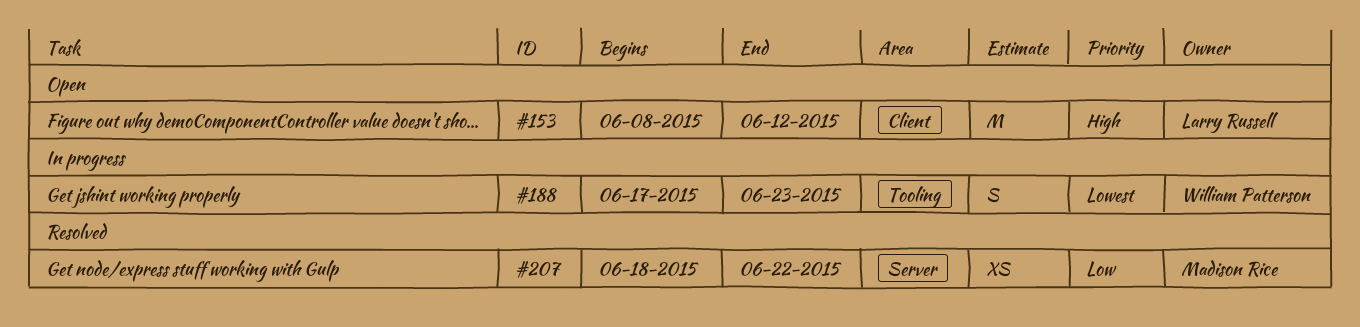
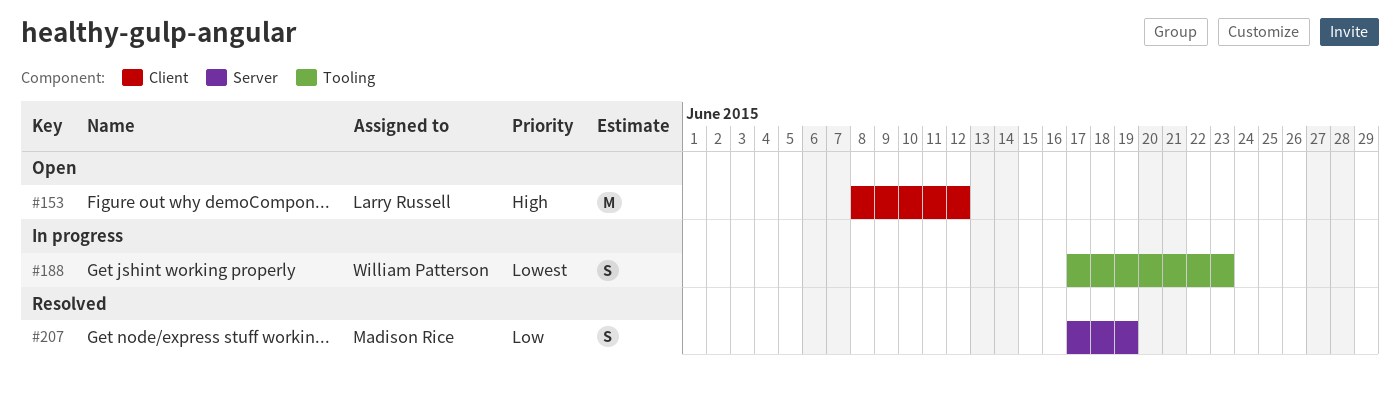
#207, estimate: XS -> S
#207, start: Jun 18 -> Jun 17
#207, due: Jun 22 -> Jun 19

